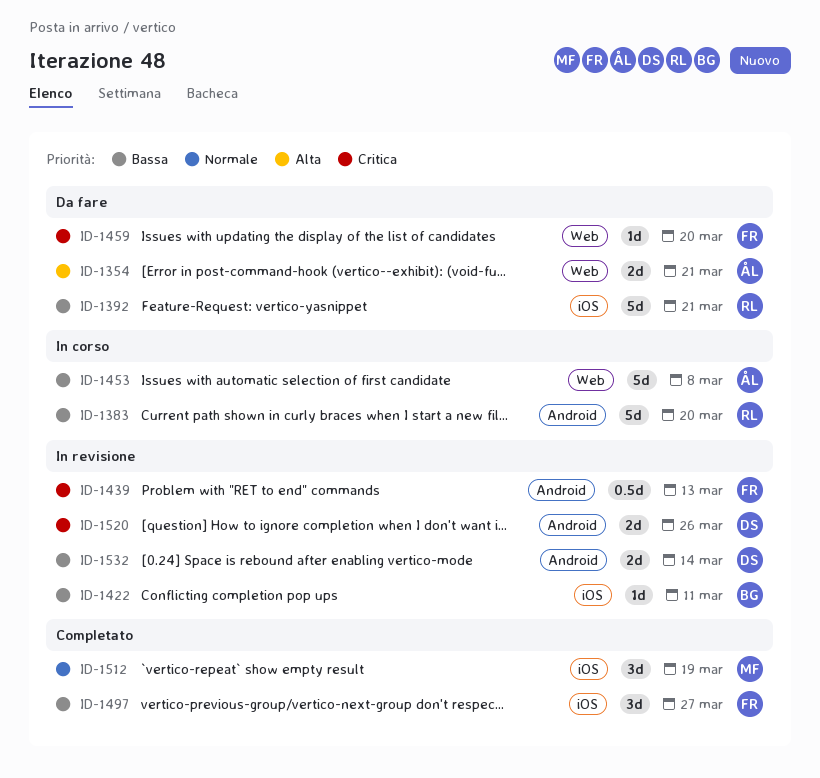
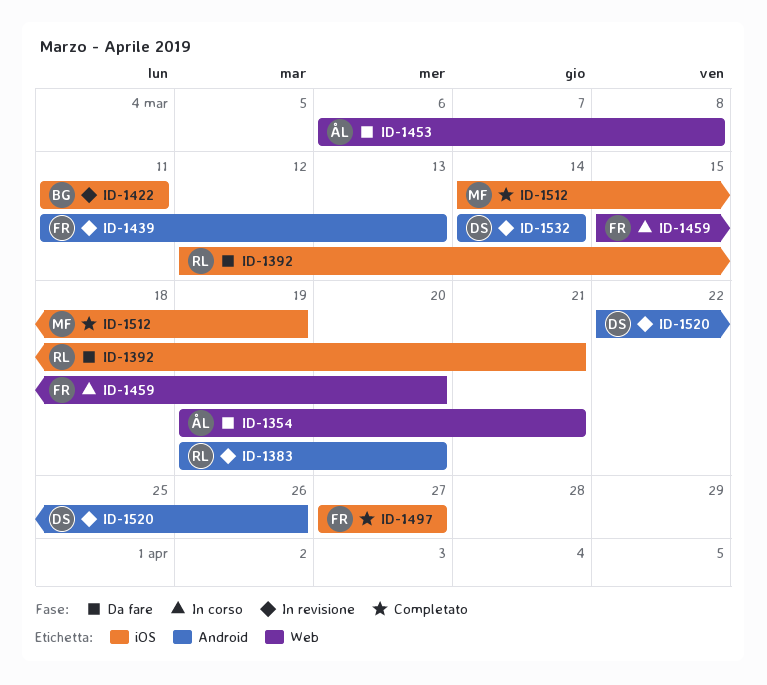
ID-1383, status: In corso -> In revisione
ID-1453, status: In corso -> Da fare
ID-1459, status: Da fare -> In corso

